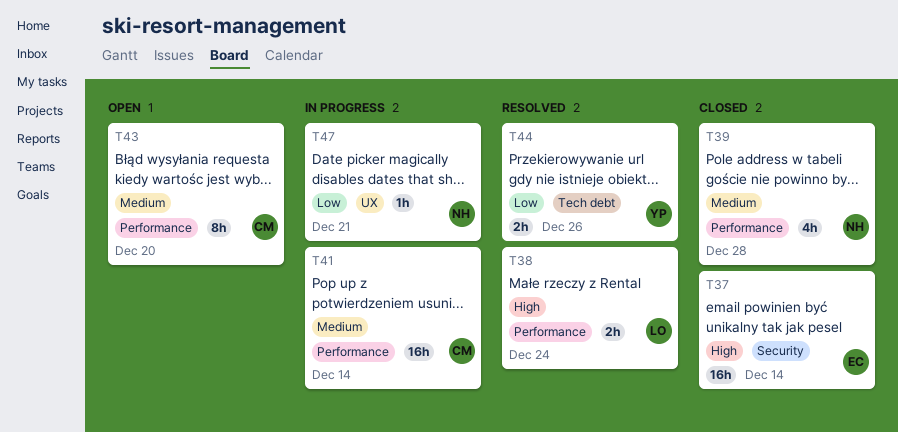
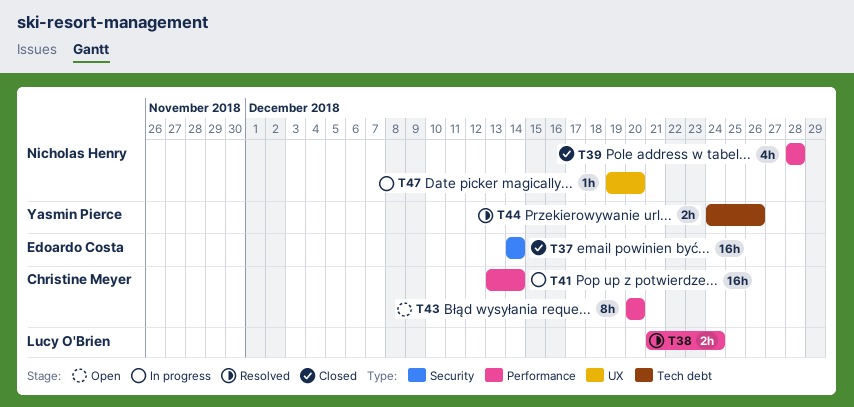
T47, due: Dec 21 -> Dec 20

